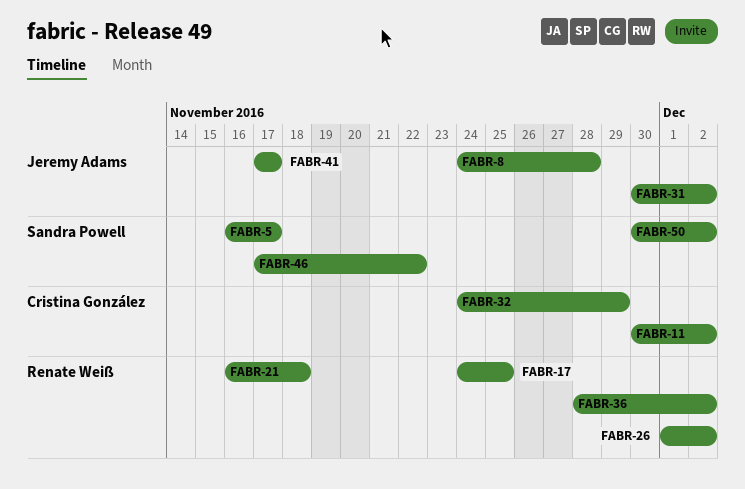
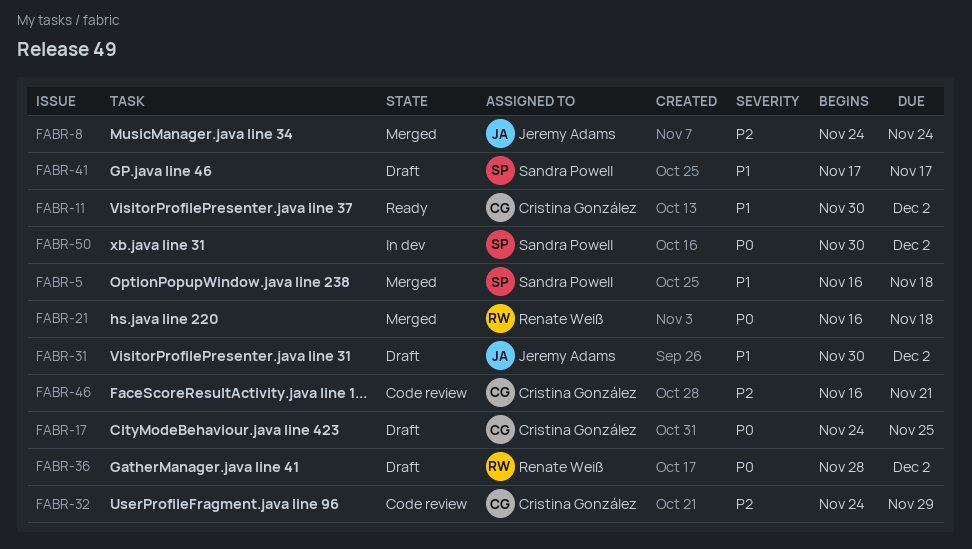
FABR-5, due: Nov 17 -> Nov 18
FABR-8, due: Nov 28 -> Nov 24
FABR-17, owner: Renate Weiß -> Cristina González
FABR-26: present -> none
FABR-41, owner: Jeremy Adams -> Sandra Powell
FABR-46, owner: Sandra Powell -> Cristina González
FABR-46, start: Nov 17 -> Nov 16
FABR-46, due: Nov 22 -> Nov 21

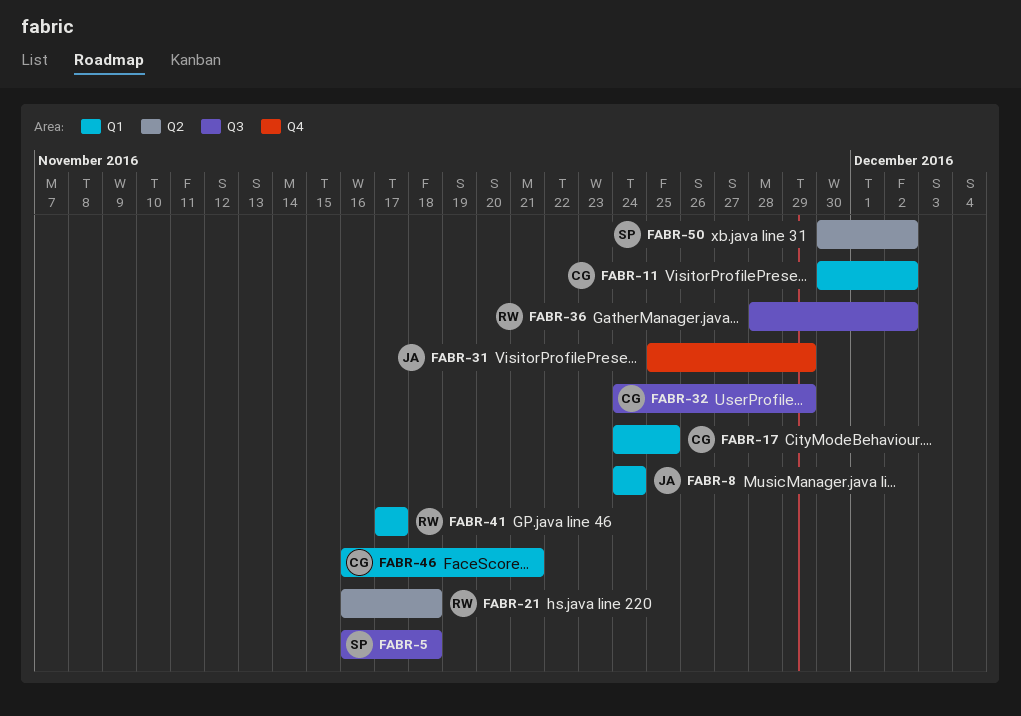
FABR-31, start: Nov 30 -> Nov 25
FABR-31, due: Dec 2 -> Nov 29
FABR-41, owner: Sandra Powell -> Renate Weiß

